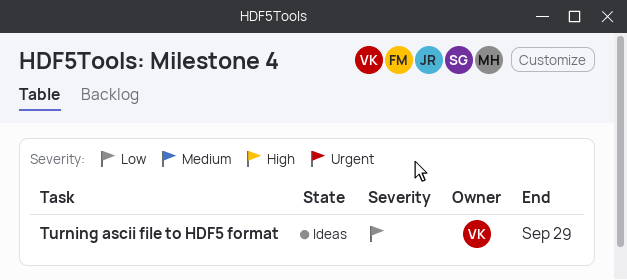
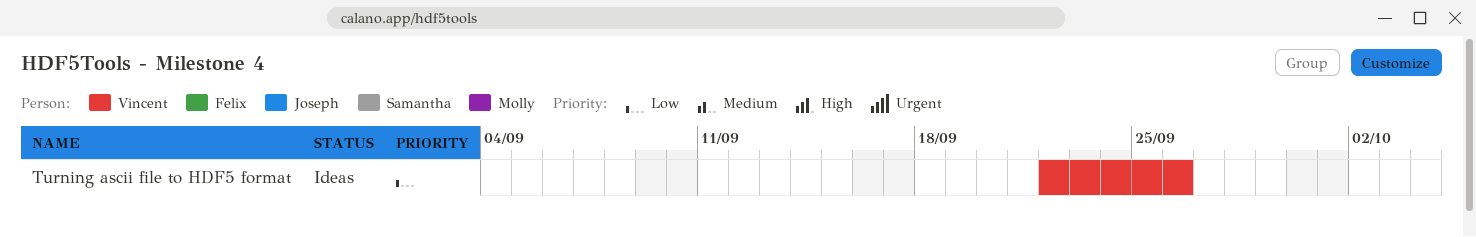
Turning ascii file to HDF5 format, due: Sep 29 -> Sep 26

